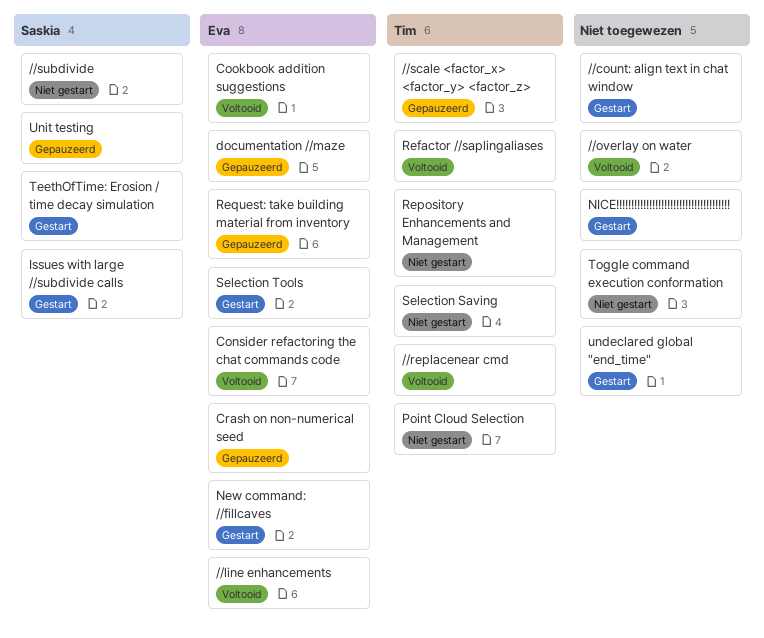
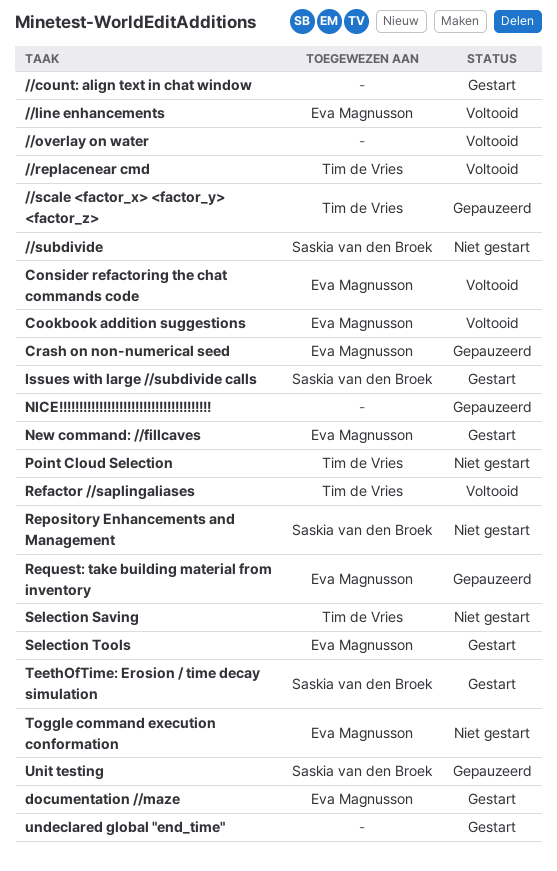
documentation //maze, status: Gepauzeerd -> Gestart
NICE!!!!!!!!!!!!!!!!!!!!!!!!!!!!!!!!!!!!!!, status: Gestart -> Gepauzeerd
Repository Enhancements and Management, owner: Tim de Vries -> Saskia van den Broek
Toggle command execution conformation, owner: none -> Eva Magnusson

